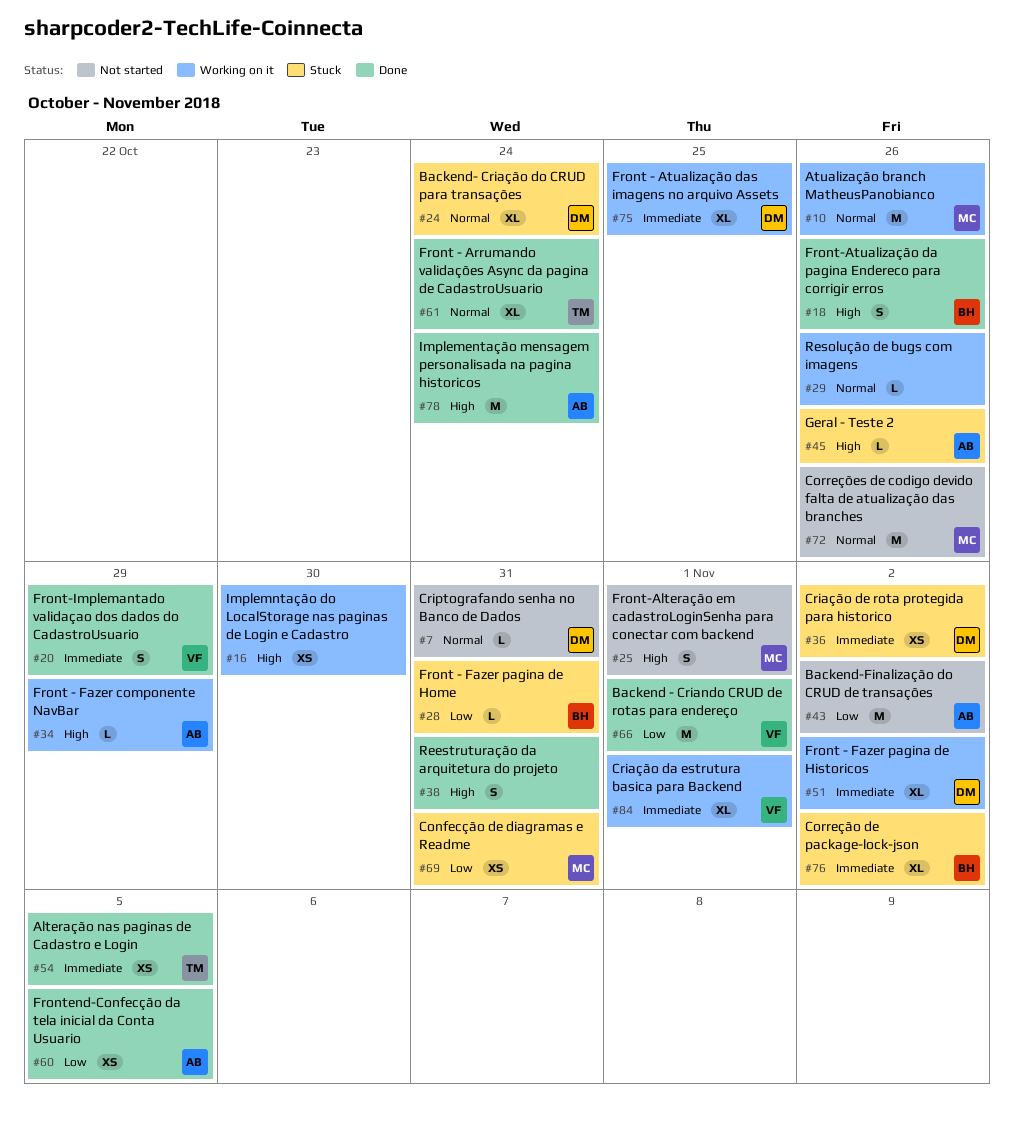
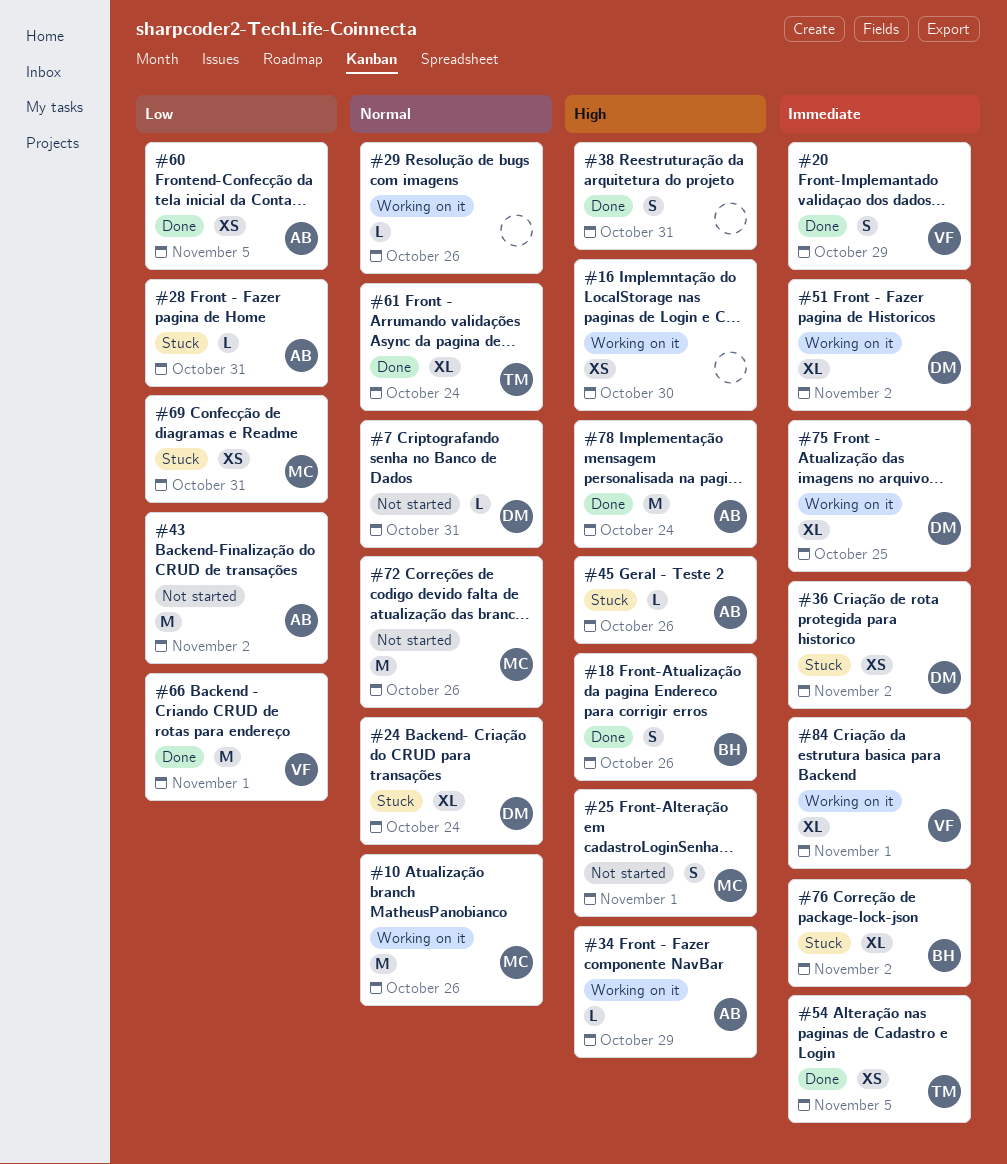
#28, owner: BH -> AB

